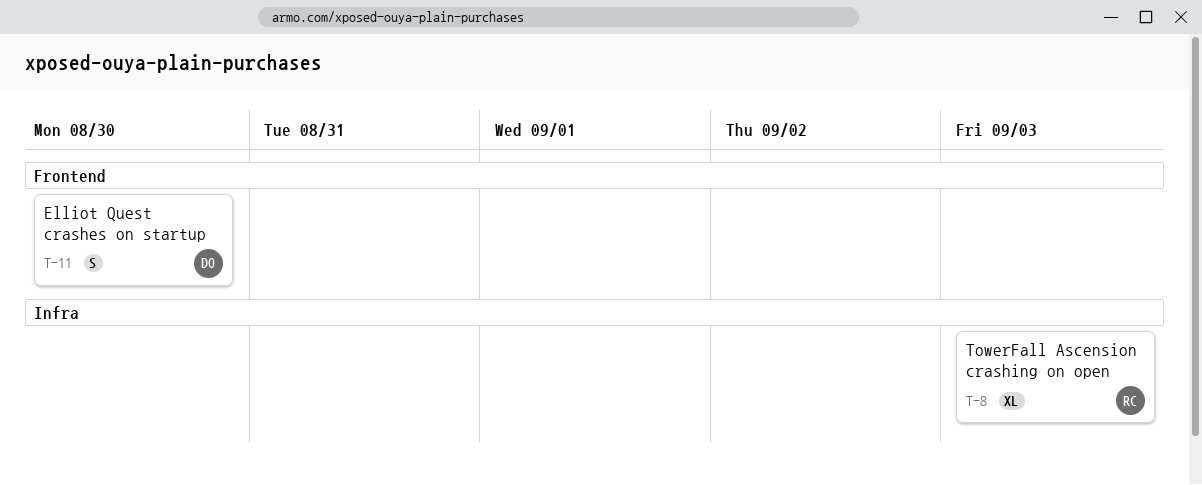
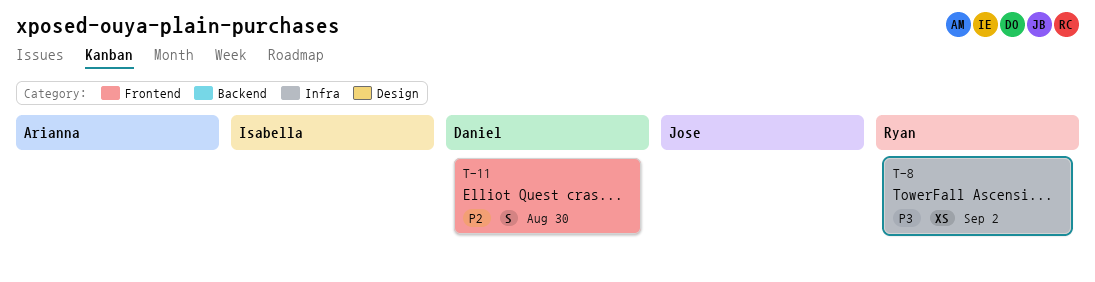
T-8, estimate: XL -> XS
T-8, due: Sep 3 -> Sep 2

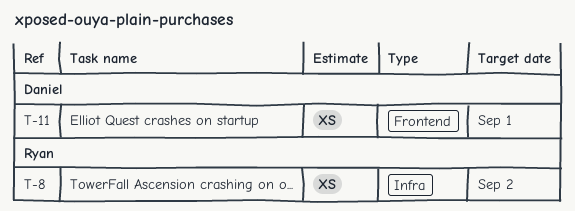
T-11, estimate: S -> XS
T-11, due: Aug 30 -> Sep 1

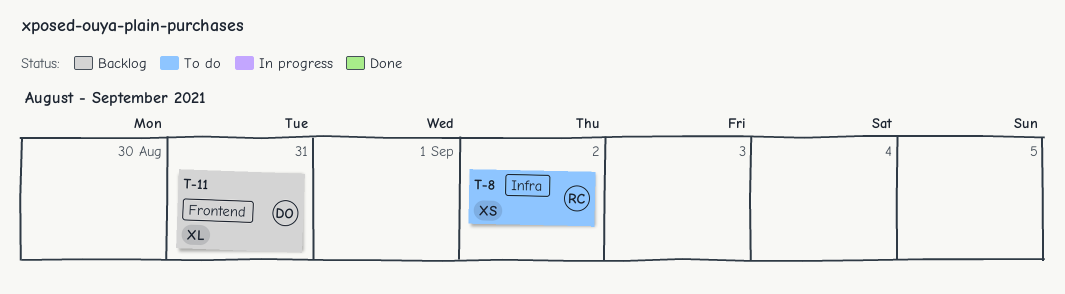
T-11, estimate: XS -> XL
T-11, due: Sep 1 -> Aug 31

